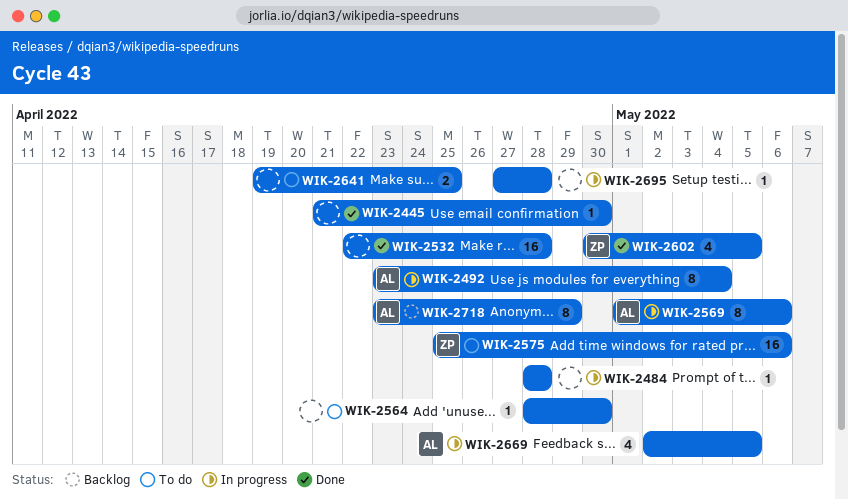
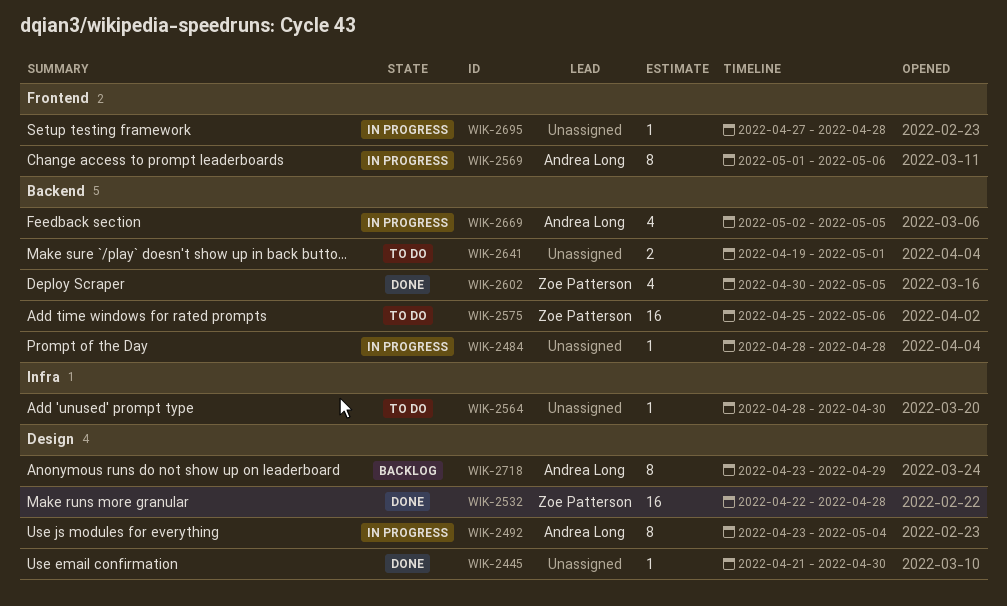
WIK-2532, owner: none -> Zoe Patterson
WIK-2641, due: Apr 25 -> May 1

